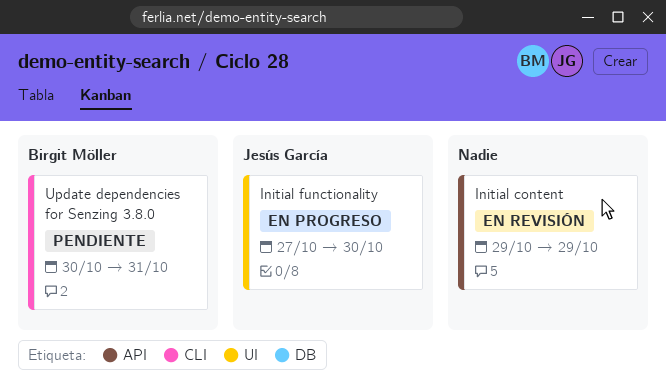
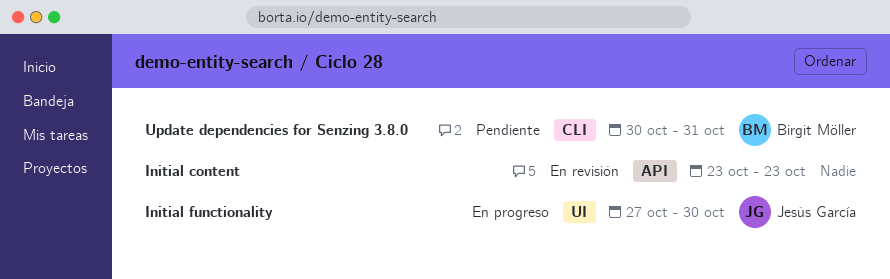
Initial content, start: Oct 29 -> Oct 23
Initial content, due: Oct 29 -> Oct 23

